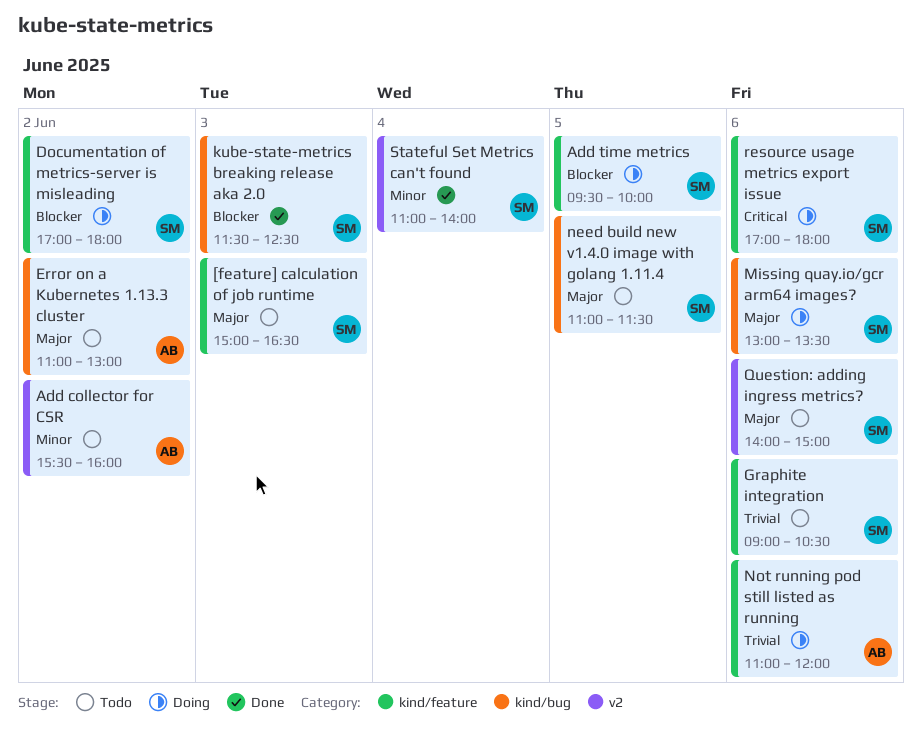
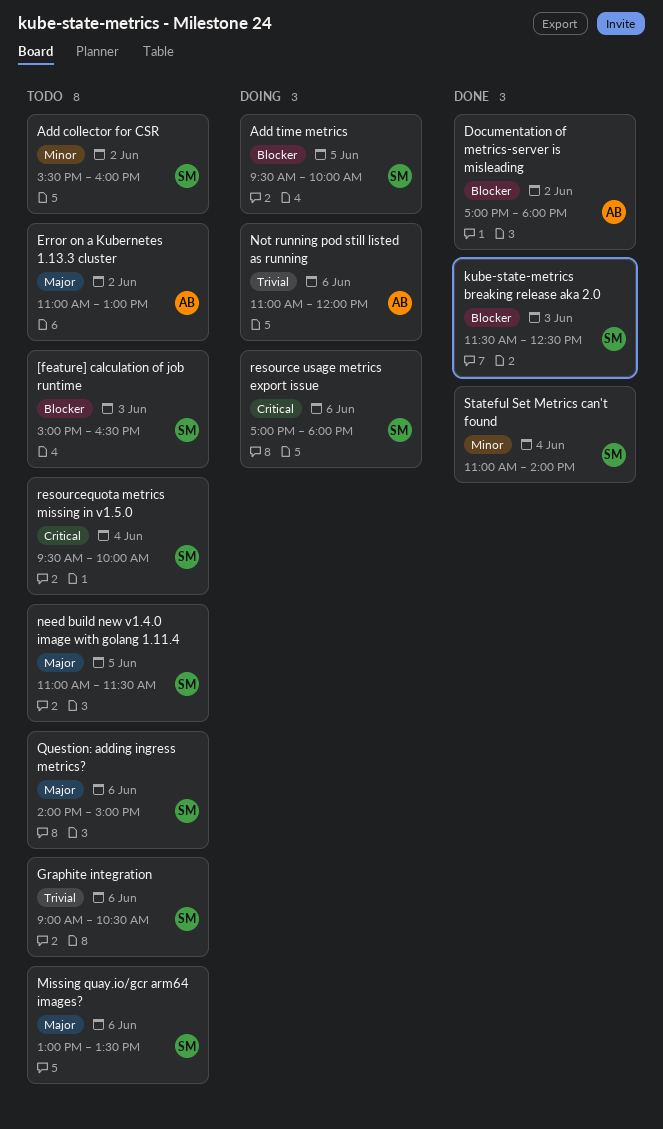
[feature] calculation of job runtime, priority: Major -> Blocker
Add collector for CSR, owner: AB -> SM
Documentation of metrics-server is misleading, status: Doing -> Done
Documentation of metrics-server is misleading, owner: SM -> AB
Missing quay.io/gcr arm64 images?, status: Doing -> Todo
resourcequota metrics missing in v1.5.0: none -> present

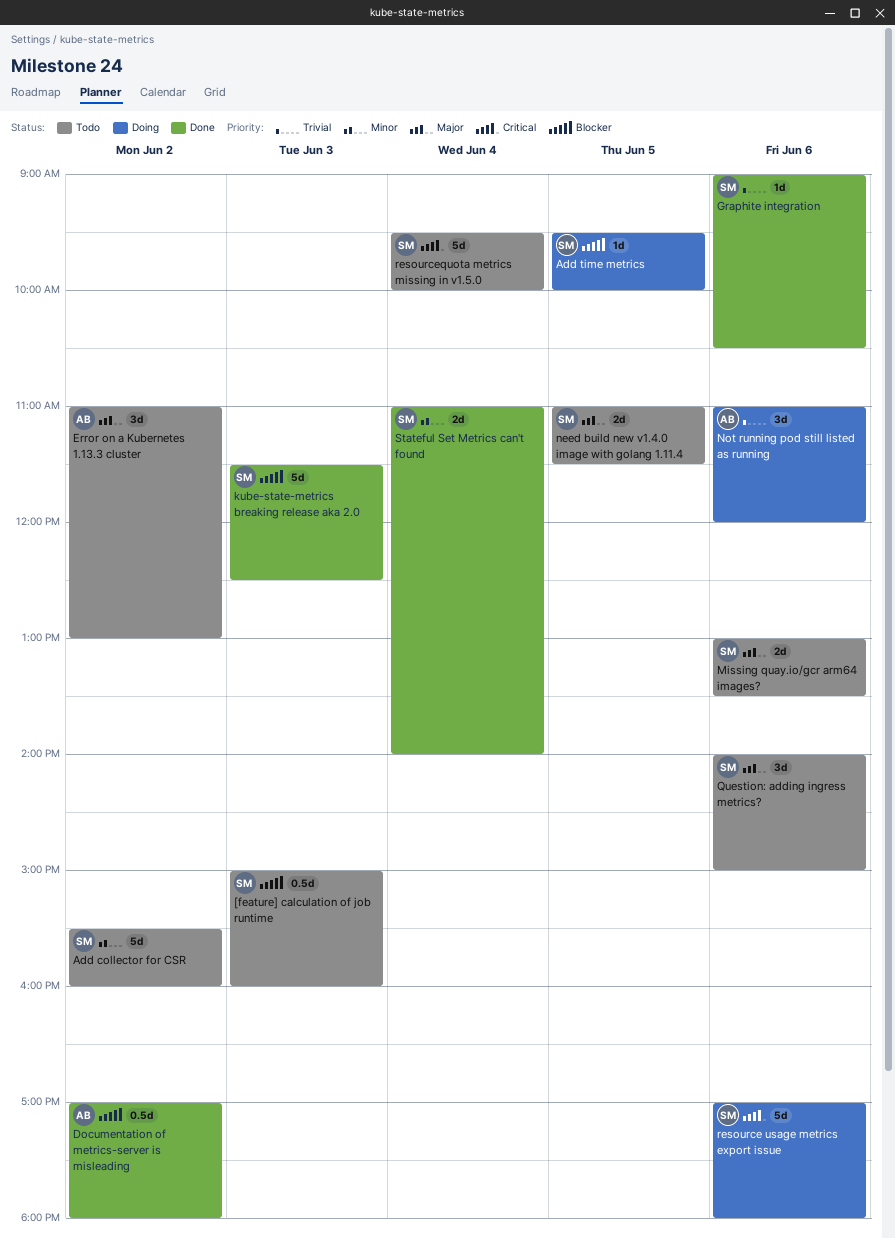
[feature] calculation of job runtime, ends: 16:30 -> 16:00
Graphite integration, status: Todo -> Done

